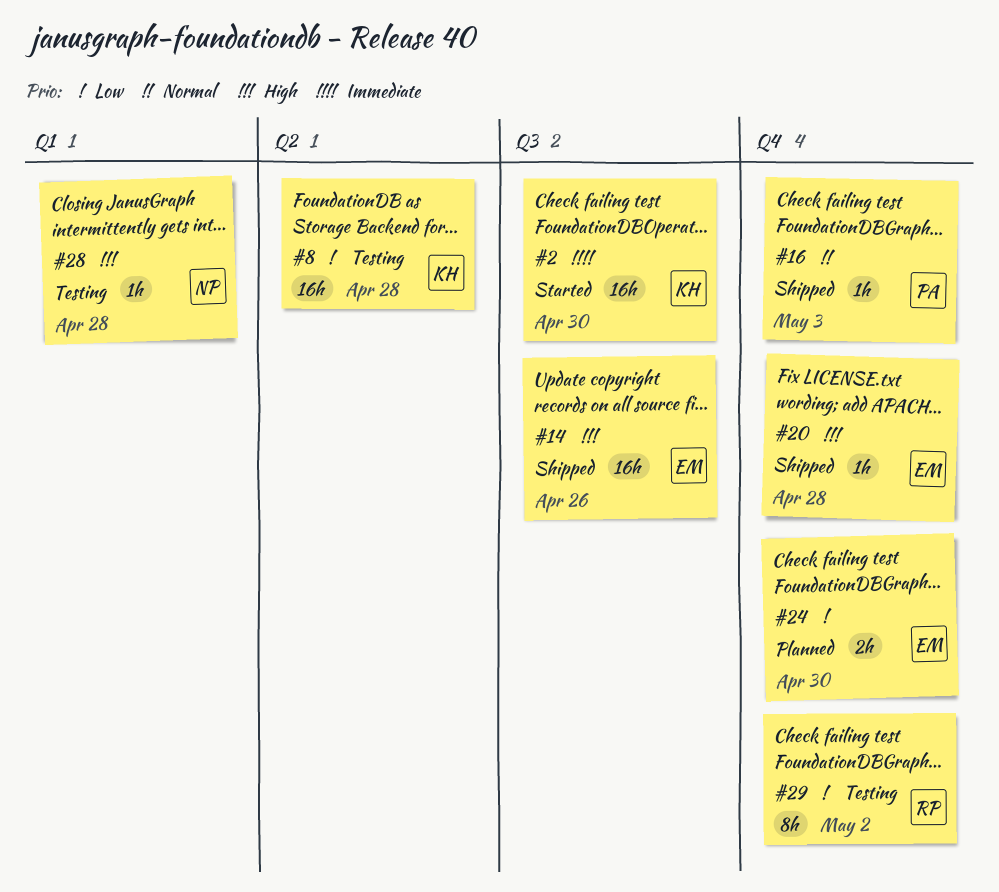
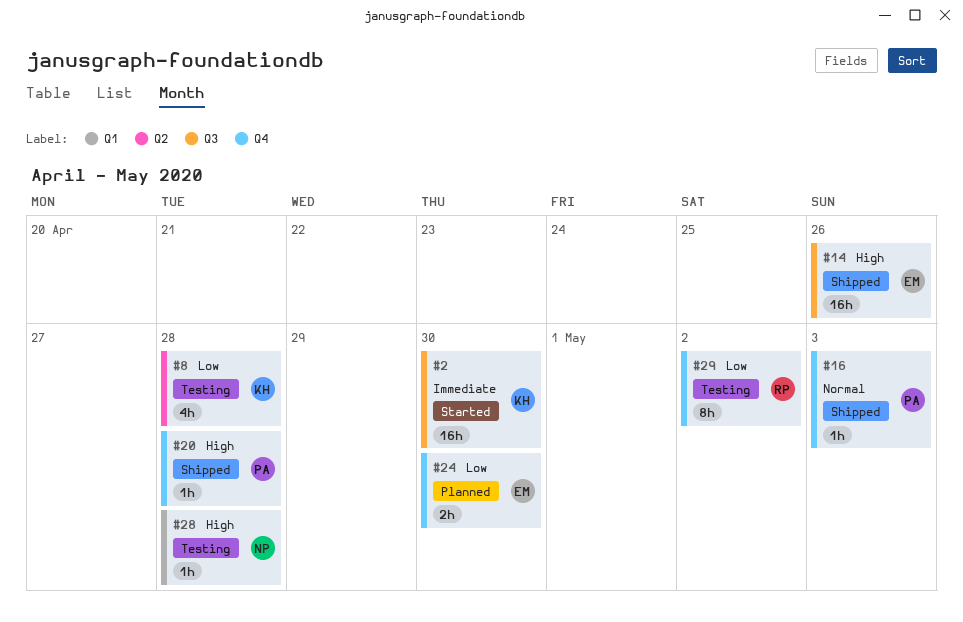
#8, estimate: 16h -> 4h
#20, owner: EM -> PA

